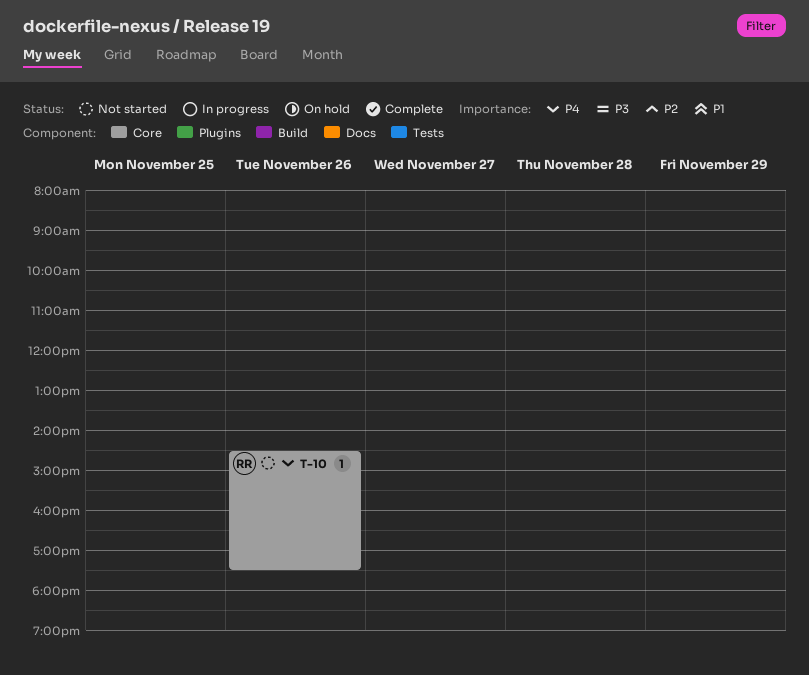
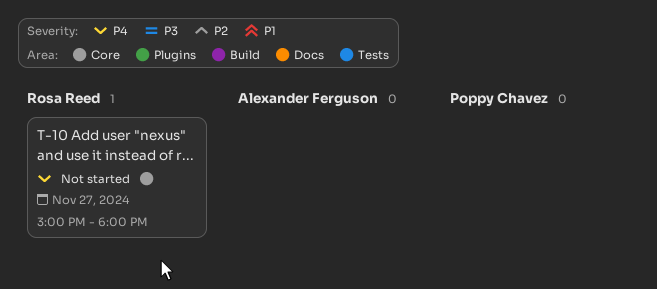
T-10, day: Nov 26 -> Nov 27
T-10, begins: 14:30 -> 15:00
T-10, ends: 17:30 -> 18:00

